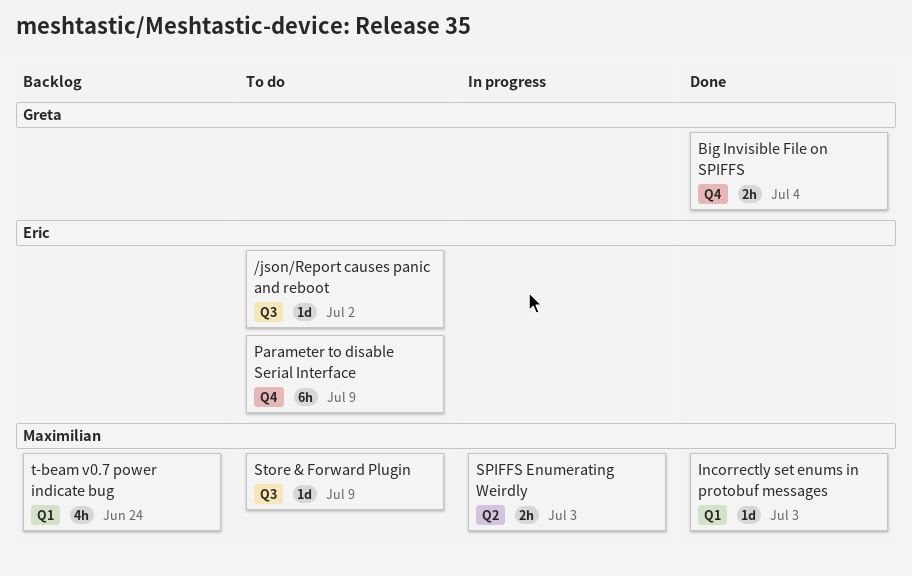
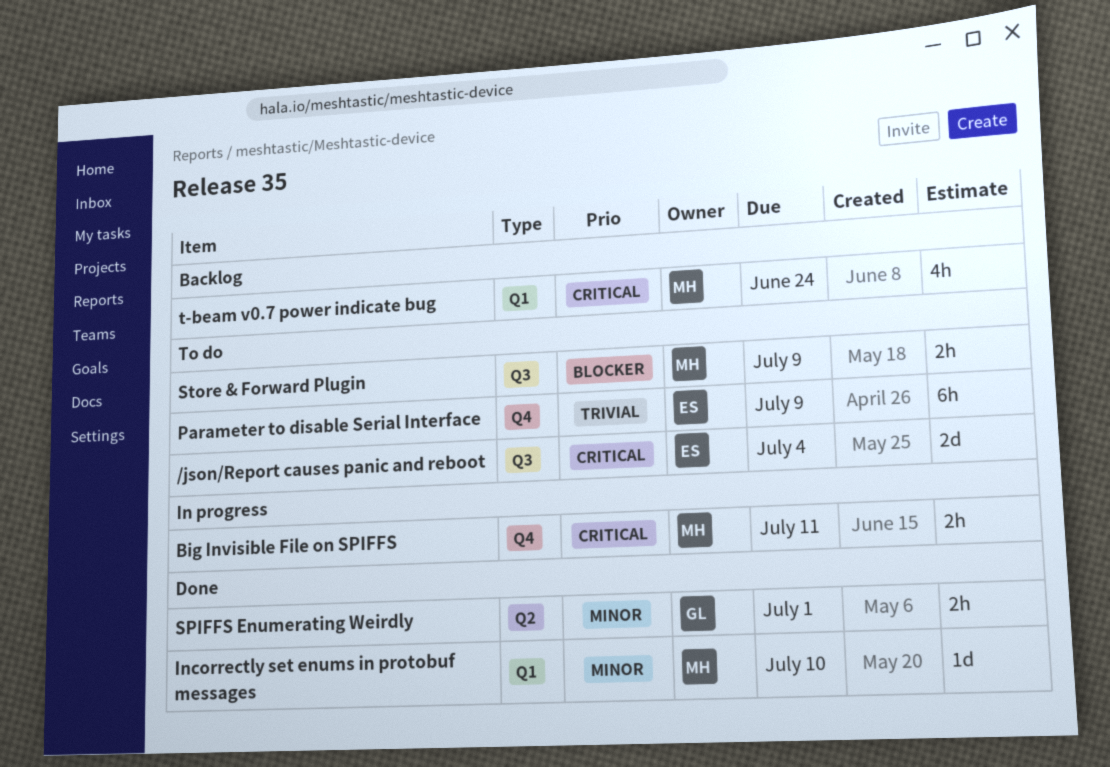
/json/Report causes panic and reboot, estimate: 1d -> 2d
/json/Report causes panic and reboot, due: Jul 2 -> Jul 4
Big Invisible File on SPIFFS, status: Done -> In progress
Big Invisible File on SPIFFS, owner: Greta -> Maximilian
Big Invisible File on SPIFFS, due: Jul 4 -> Jul 11
Incorrectly set enums in protobuf messages, due: Jul 3 -> Jul 10
SPIFFS Enumerating Weirdly, status: In progress -> Done
SPIFFS Enumerating Weirdly, owner: Maximilian -> Greta
SPIFFS Enumerating Weirdly, due: Jul 3 -> Jul 1
Store & Forward Plugin, estimate: 1d -> 2h

